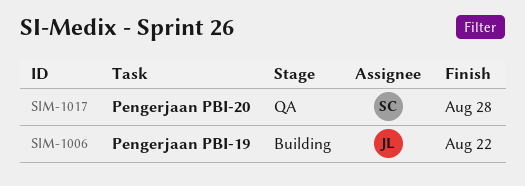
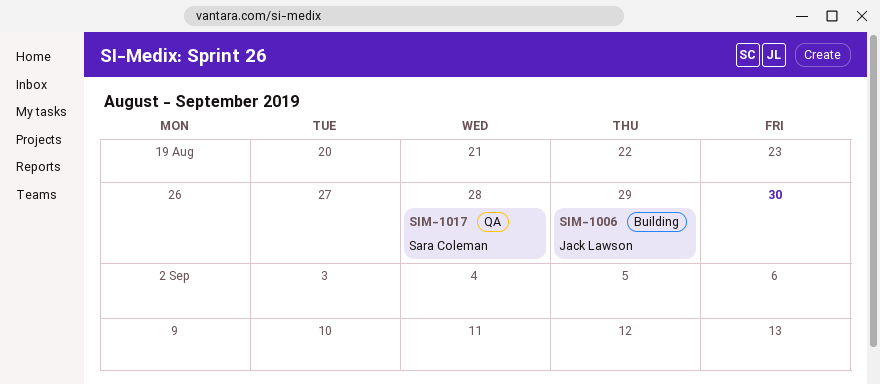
SIM-1006, due: Aug 22 -> Aug 29

